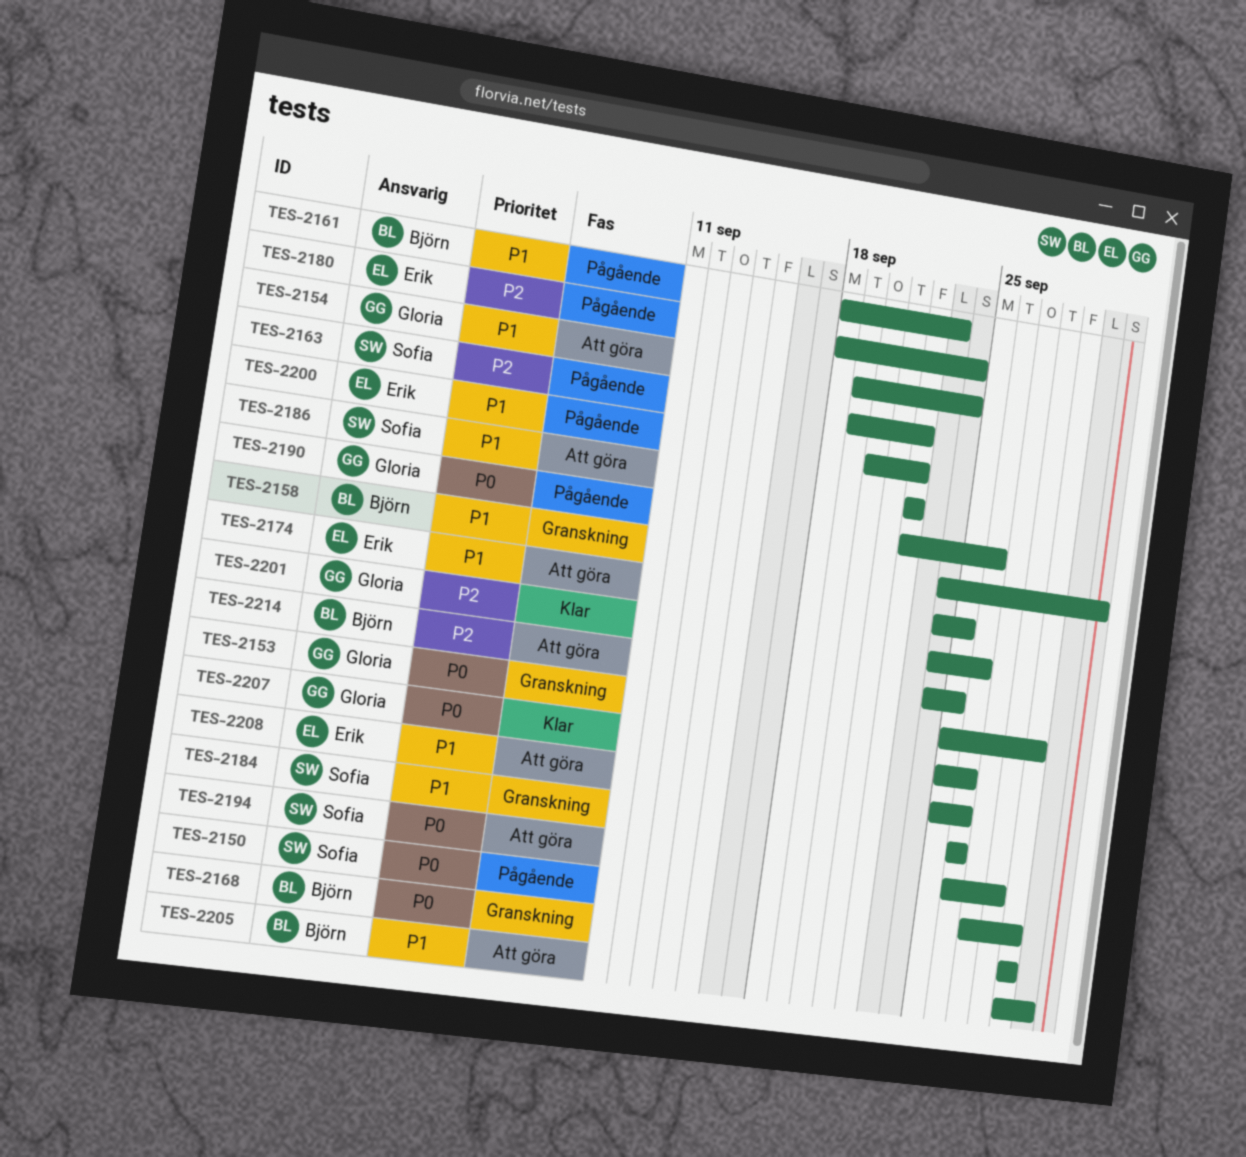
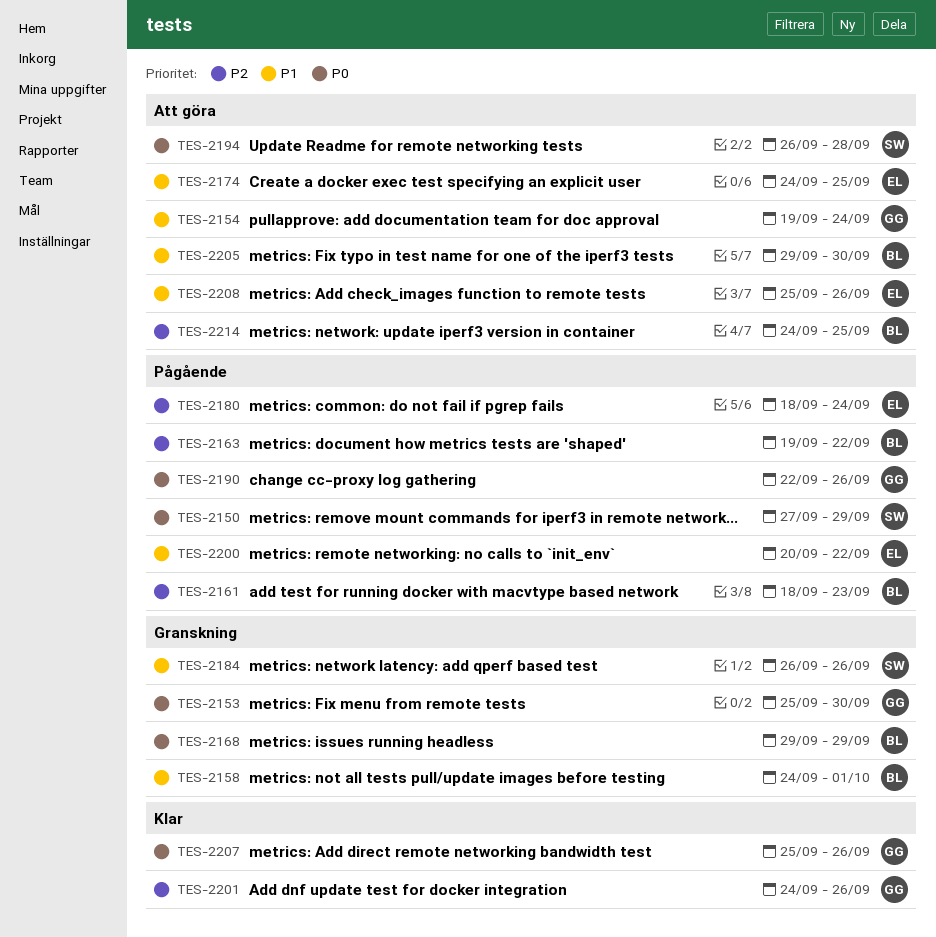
TES-2153, due: Sep 29 -> Sep 30
TES-2161, priority: P1 -> P2
TES-2163, owner: Sofia -> Björn
TES-2186: present -> none

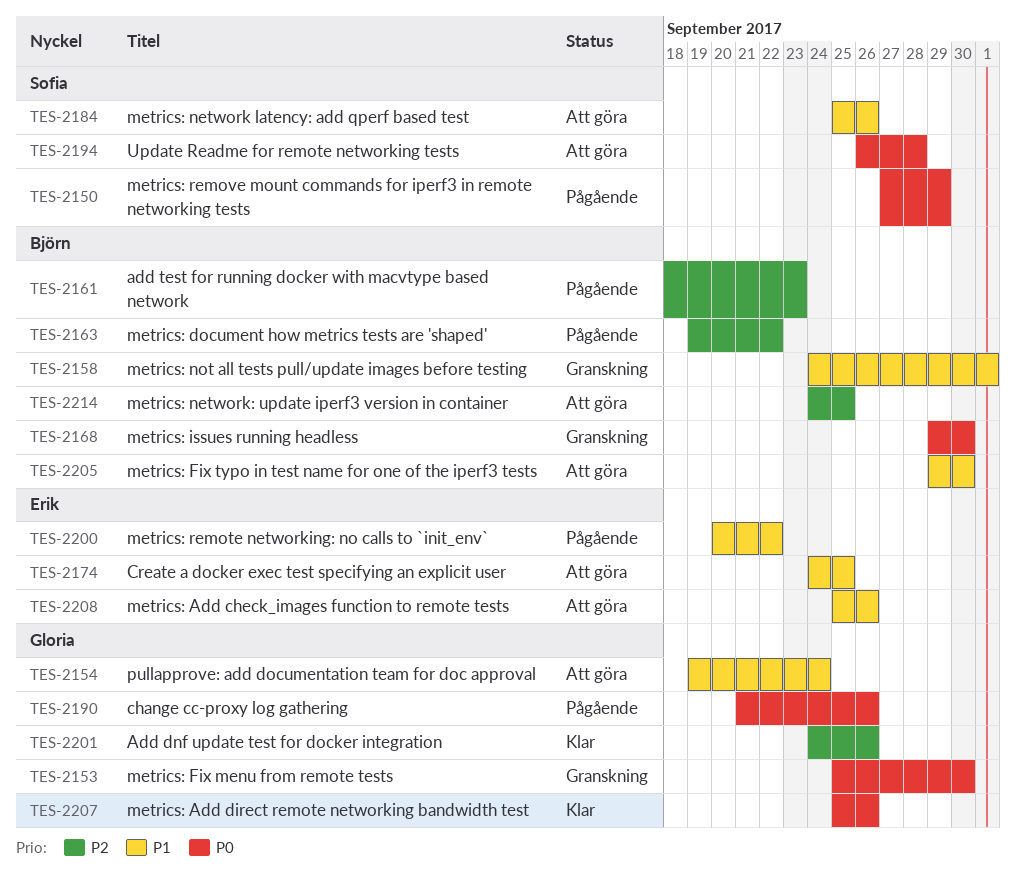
TES-2168, due: Sep 29 -> Sep 30
TES-2180: present -> none
TES-2184, status: Granskning -> Att göra
TES-2184, start: Sep 26 -> Sep 25
TES-2190, start: Sep 22 -> Sep 21

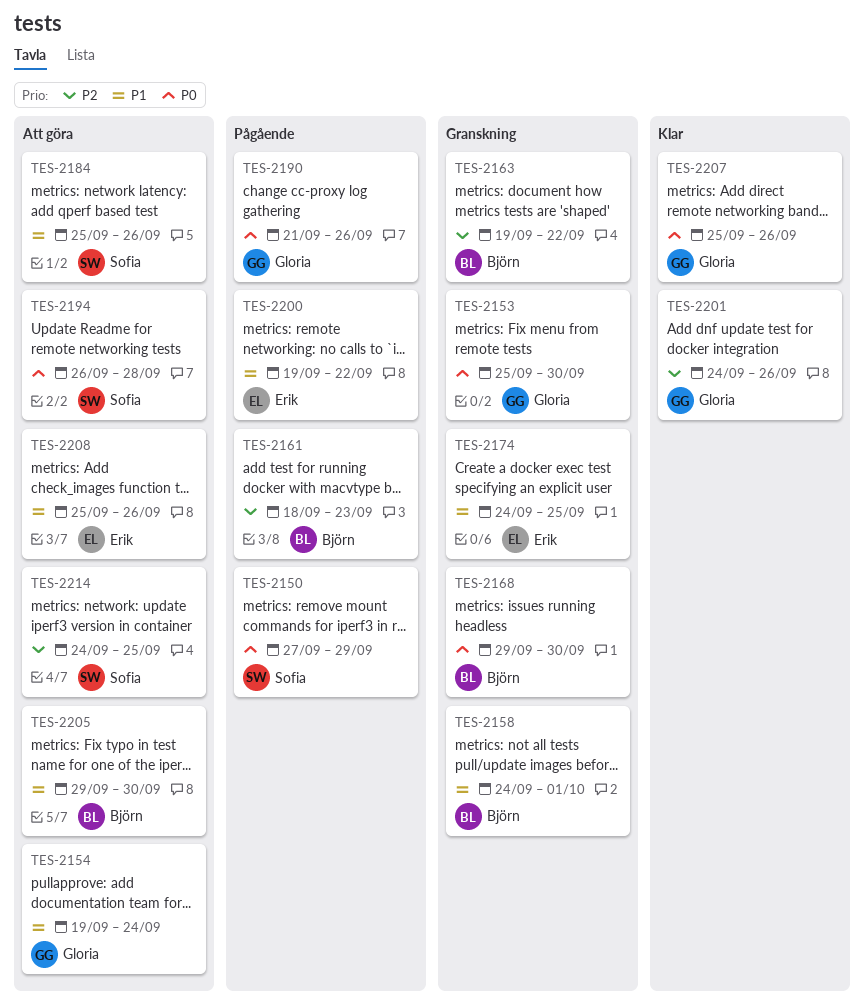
TES-2163, status: Pågående -> Granskning
TES-2174, status: Att göra -> Granskning
TES-2200, start: Sep 20 -> Sep 19
TES-2214, owner: Björn -> Sofia

